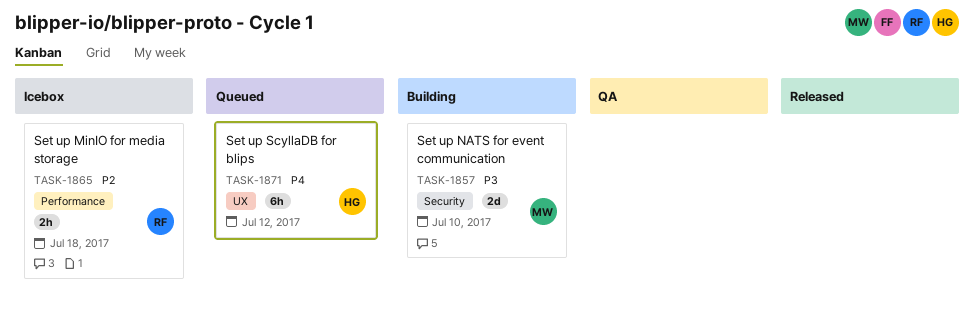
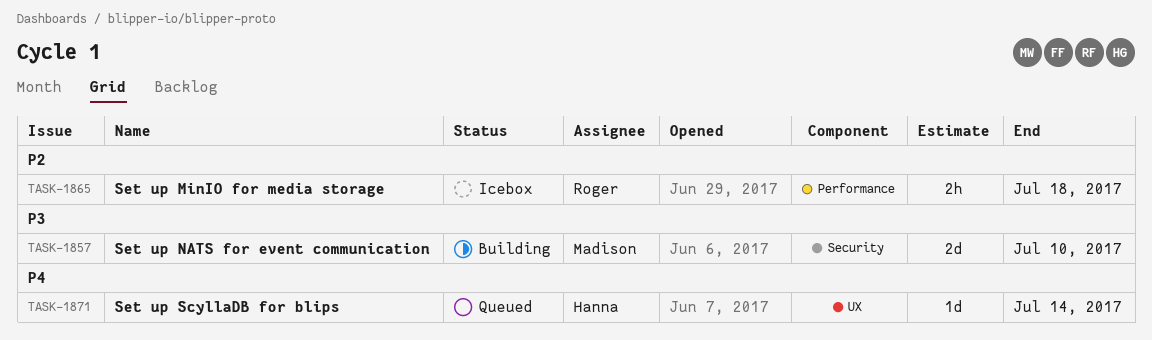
TASK-1871, estimate: 6h -> 1d
TASK-1871, due: Jul 12 -> Jul 14

